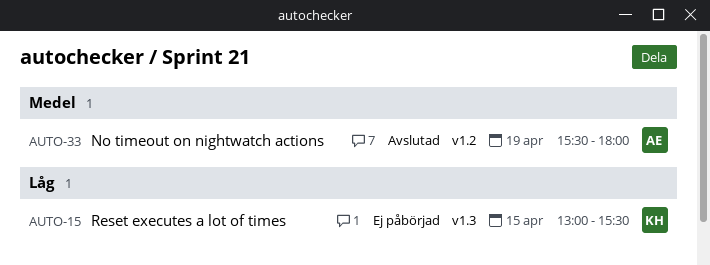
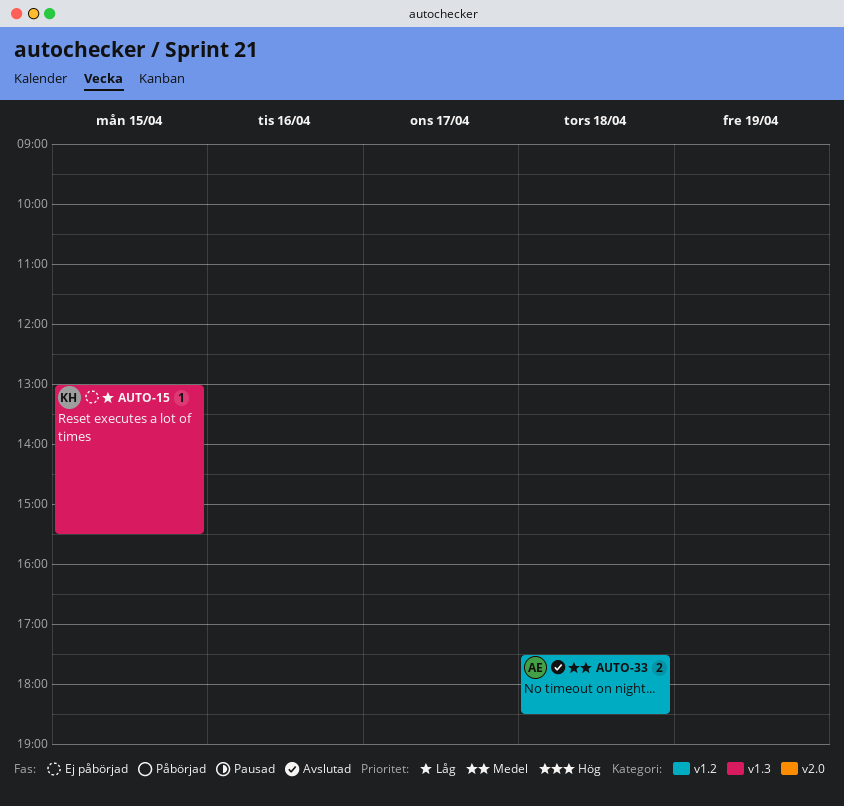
AUTO-33, day: Apr 19 -> Apr 18
AUTO-33, begins: 15:30 -> 17:30
AUTO-33, ends: 18:00 -> 18:30

